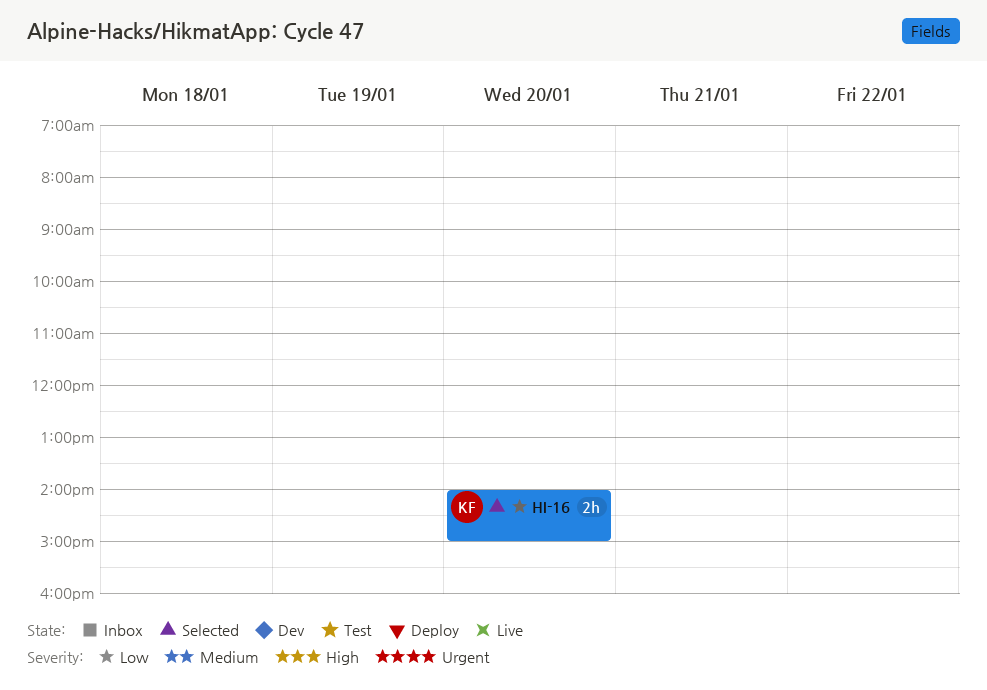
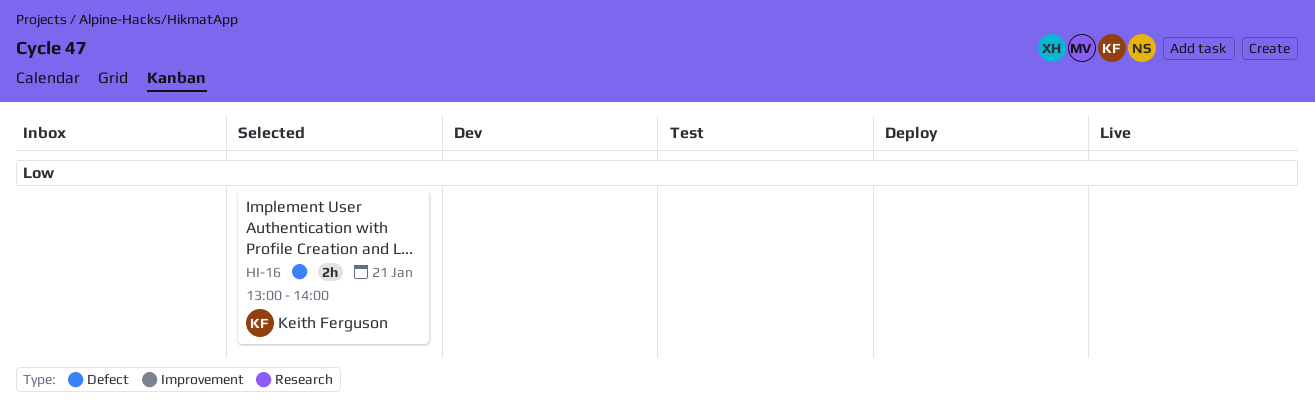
HI-16, day: Jan 20 -> Jan 21
HI-16, begins: 14:00 -> 13:00
HI-16, ends: 15:00 -> 14:00

